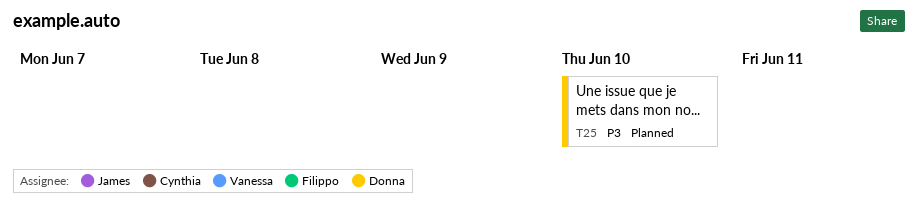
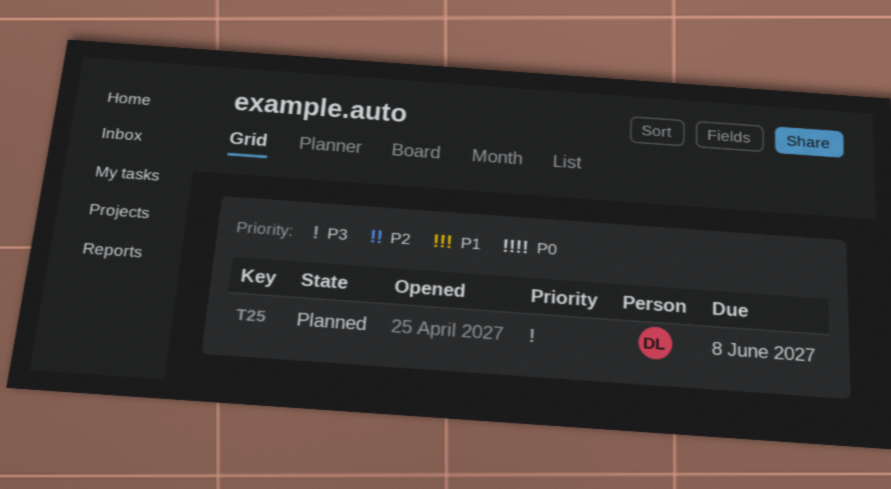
T25, due: Jun 10 -> Jun 8

